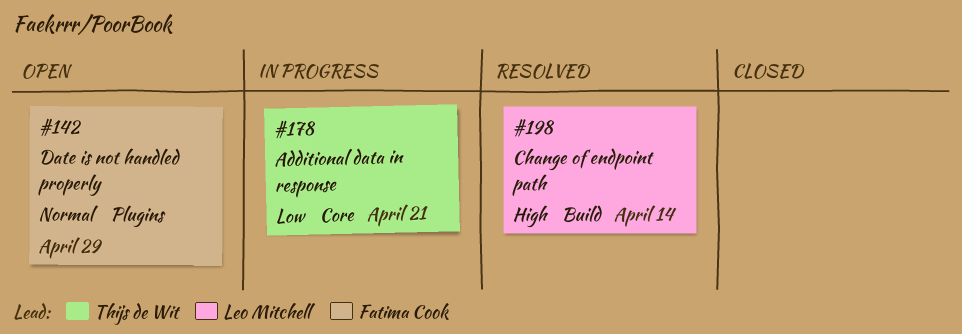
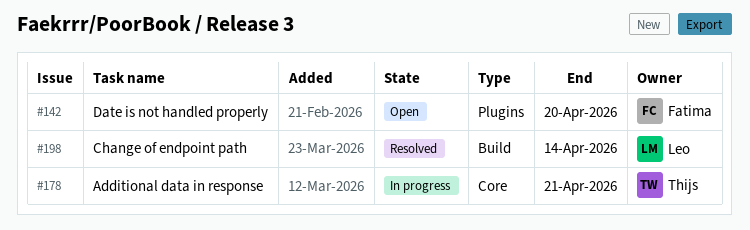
#142, due: Apr 29 -> Apr 20

